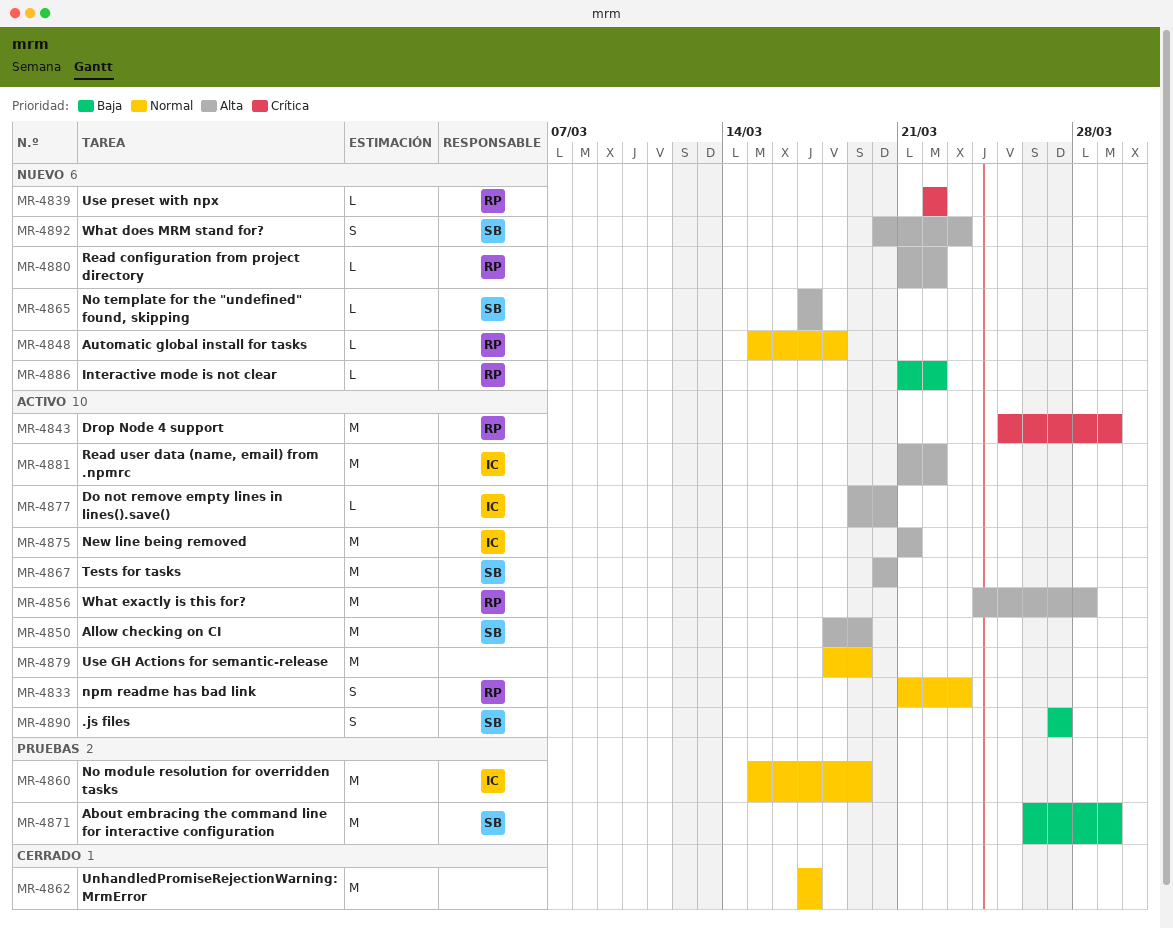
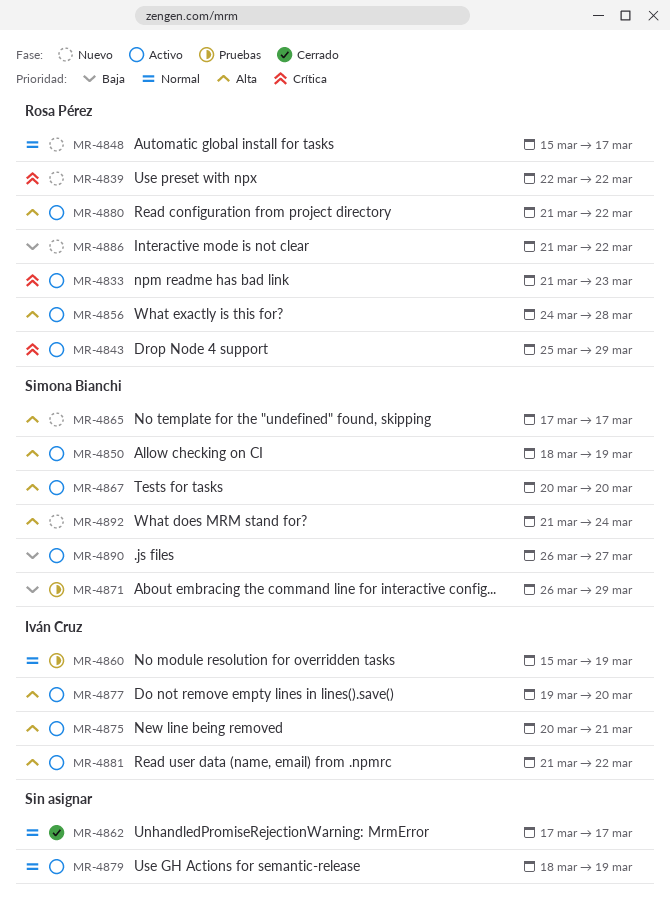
MR-4833, priority: Normal -> Crítica
MR-4848, due: Mar 18 -> Mar 17
MR-4875, start: Mar 21 -> Mar 20
MR-4880, status: Nuevo -> Activo
MR-4890, start: Mar 27 -> Mar 26
MR-4892, start: Mar 20 -> Mar 21
MR-4892, due: Mar 23 -> Mar 24

